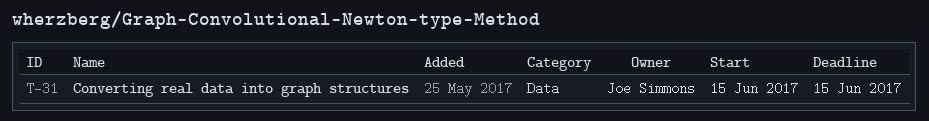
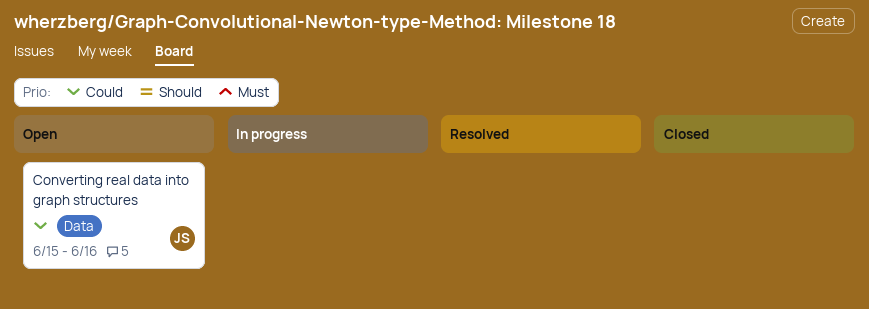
Converting real data into graph structures, due: Jun 15 -> Jun 16

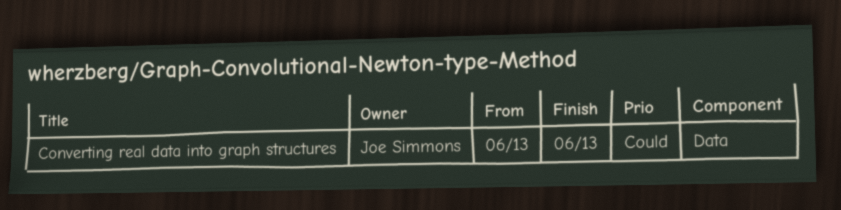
Converting real data into graph structures, start: Jun 15 -> Jun 13
Converting real data into graph structures, due: Jun 16 -> Jun 13

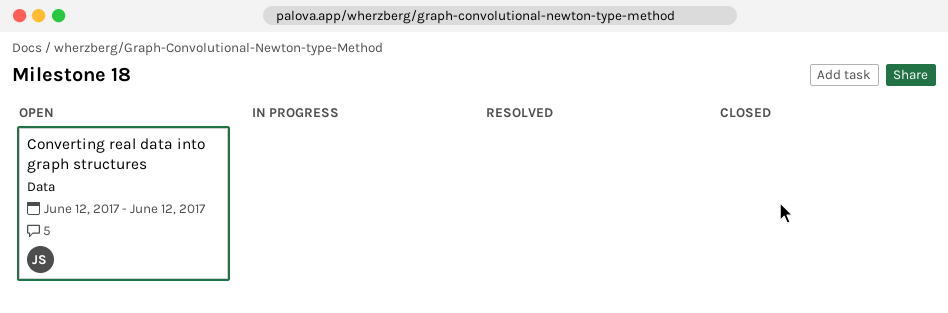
Converting real data into graph structures, start: Jun 13 -> Jun 12
Converting real data into graph structures, due: Jun 13 -> Jun 12

